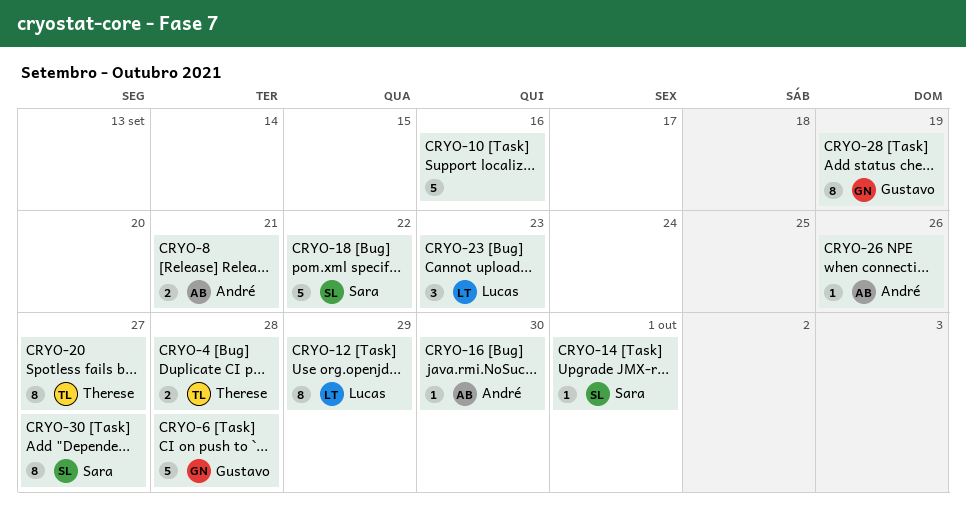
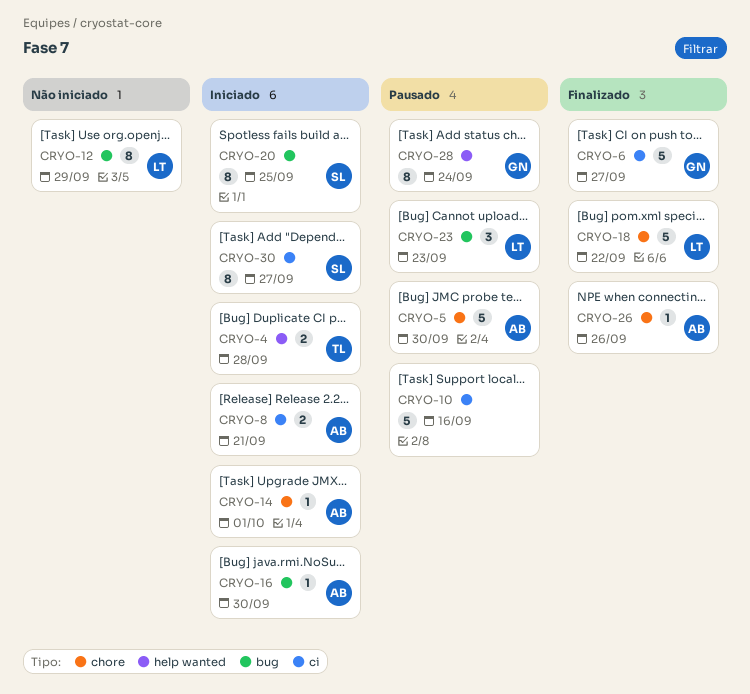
CRYO-5: none -> present
CRYO-6, due: Sep 28 -> Sep 27
CRYO-14, owner: Sara -> André
CRYO-18, owner: Sara -> Lucas
CRYO-20, owner: Therese -> Sara
CRYO-20, due: Sep 27 -> Sep 25
CRYO-28, due: Sep 19 -> Sep 24

